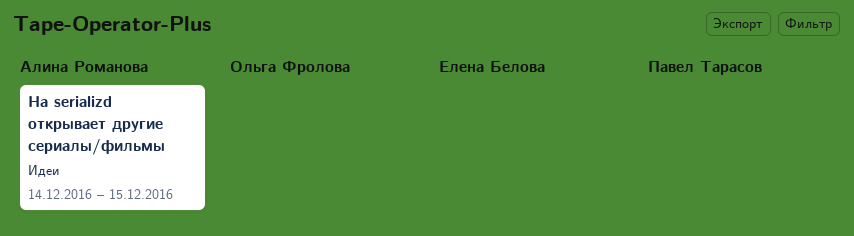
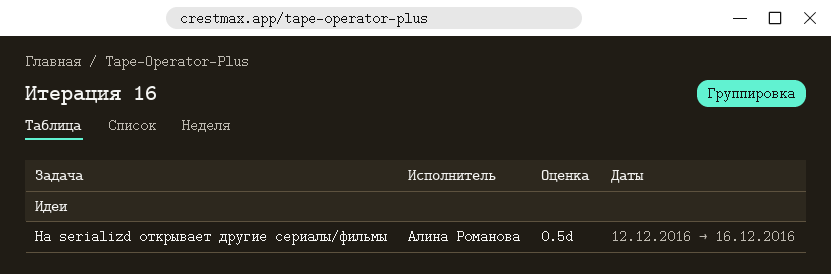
На serializd открывает другие сериалы/фильмы, start: Dec 14 -> Dec 12
На serializd открывает другие сериалы/фильмы, due: Dec 15 -> Dec 16

